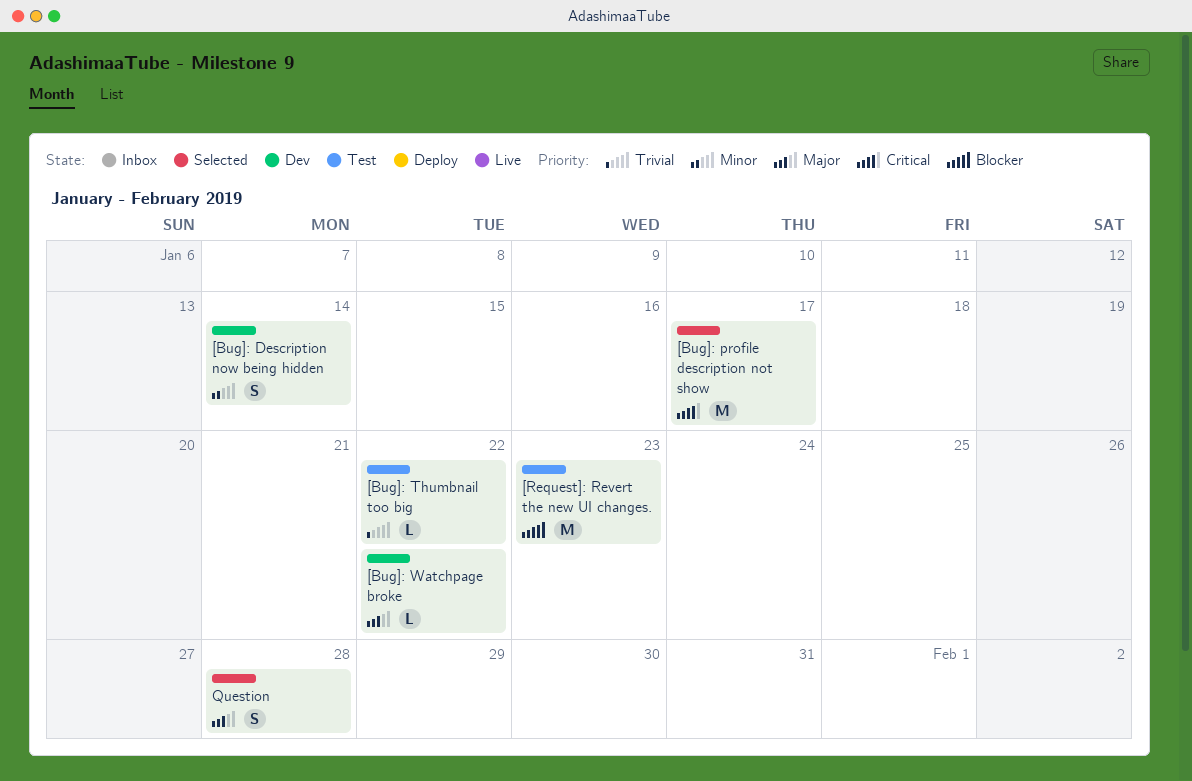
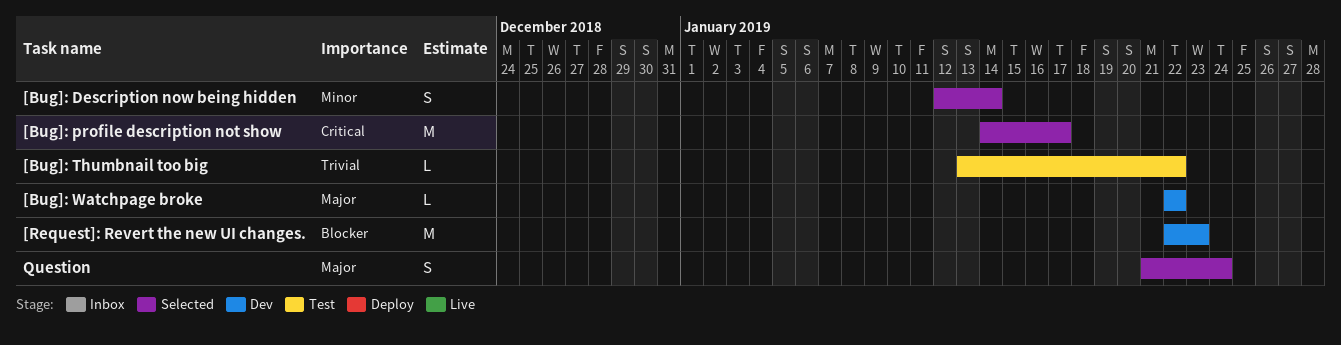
[Bug]: Description now being hidden, status: Dev -> Selected
[Request]: Revert the new UI changes., status: Test -> Dev
Question, due: Jan 28 -> Jan 24

